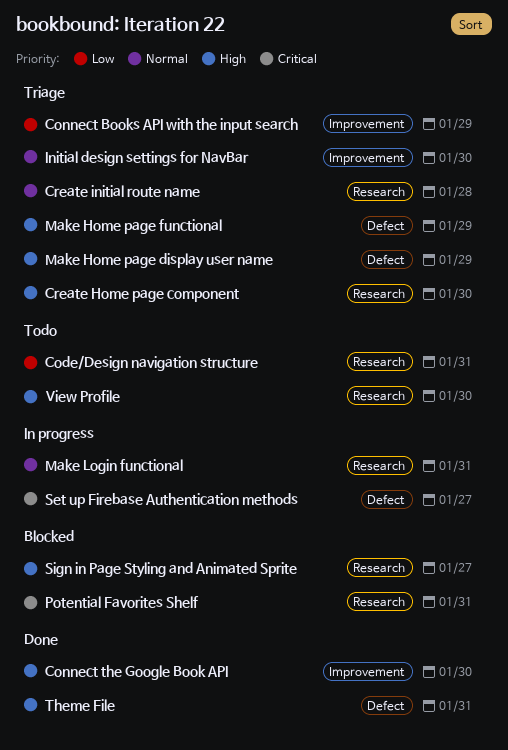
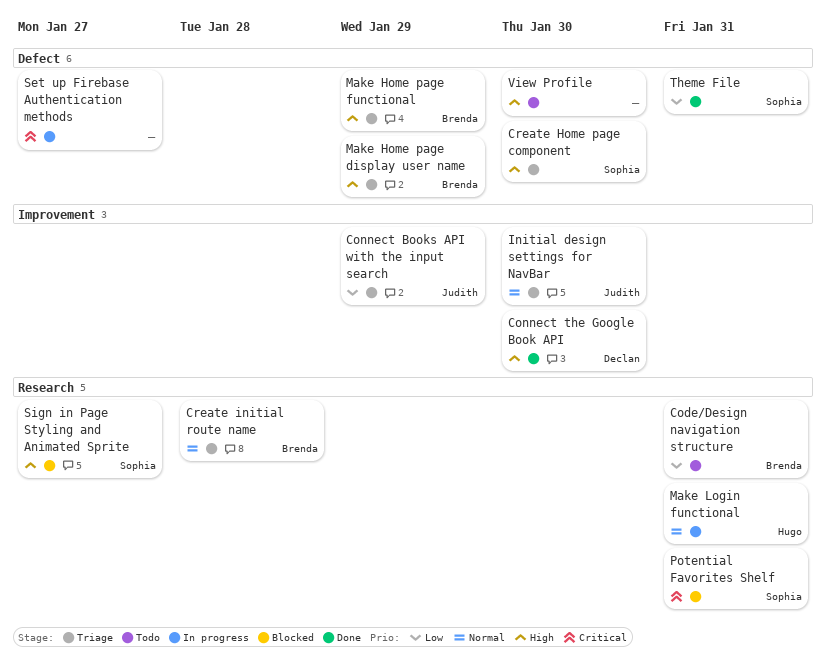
Create Home page component, label: Research -> Defect
Theme File, priority: High -> Low
View Profile, label: Research -> Defect

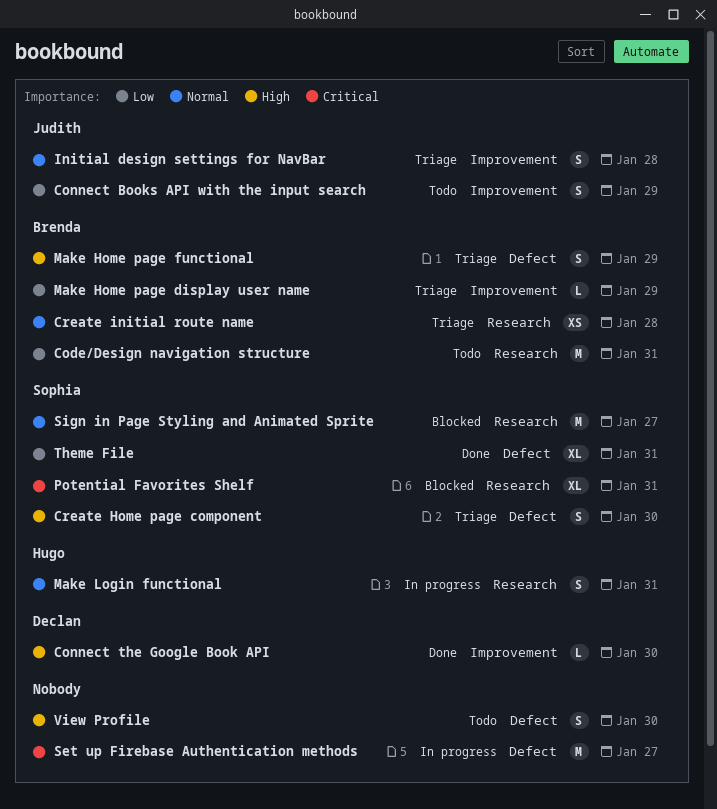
Connect Books API with the input search, status: Triage -> Todo
Initial design settings for NavBar, due: Jan 30 -> Jan 28
Make Home page display user name, priority: High -> Low
Make Home page display user name, label: Defect -> Improvement
Sign in Page Styling and Animated Sprite, priority: High -> Normal

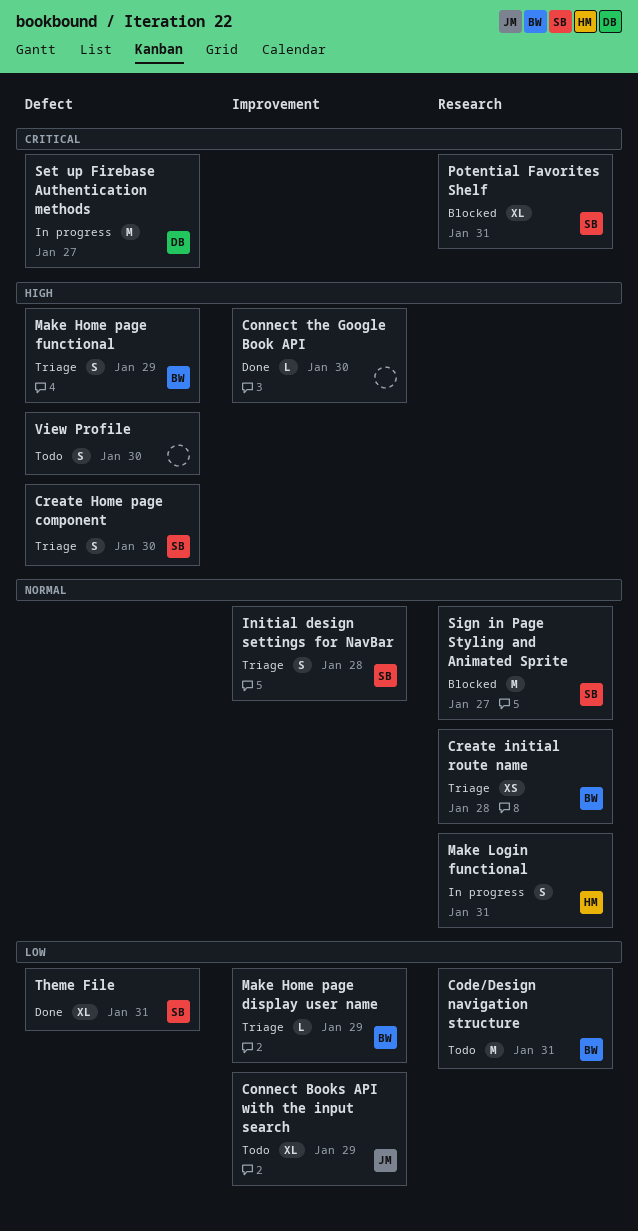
Connect Books API with the input search, estimate: S -> XL
Connect the Google Book API, owner: Declan -> none
Initial design settings for NavBar, owner: Judith -> Sophia
Set up Firebase Authentication methods, owner: none -> Declan

